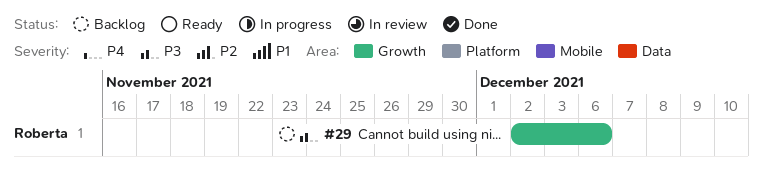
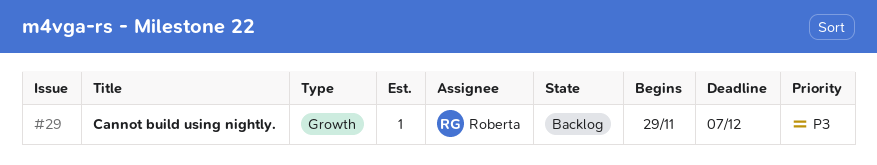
#29, start: Dec 2 -> Nov 29
#29, due: Dec 6 -> Dec 7

